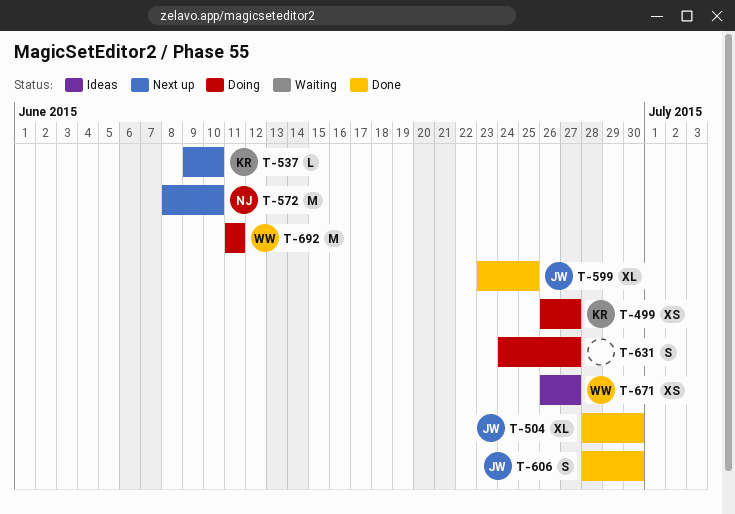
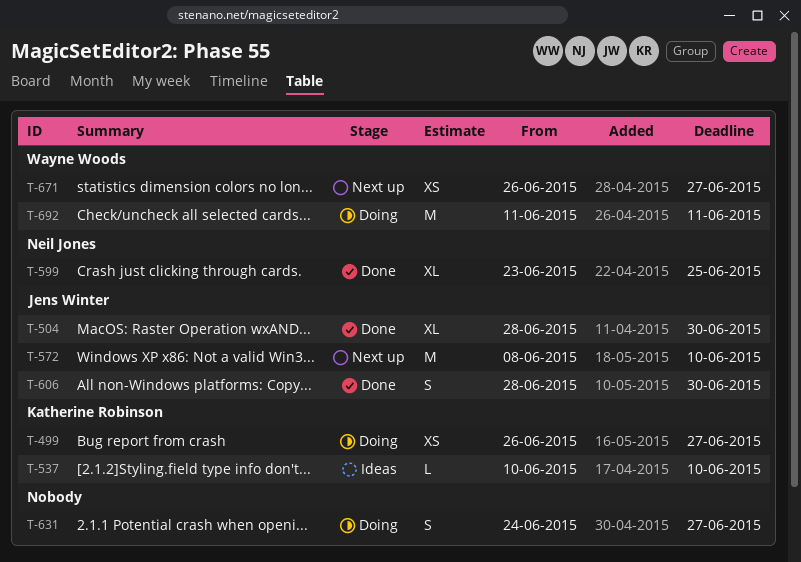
T-537, status: Next up -> Ideas
T-537, start: Jun 9 -> Jun 10
T-572, owner: Neil Jones -> Jens Winter
T-599, owner: Jens Winter -> Neil Jones
T-671, status: Ideas -> Next up

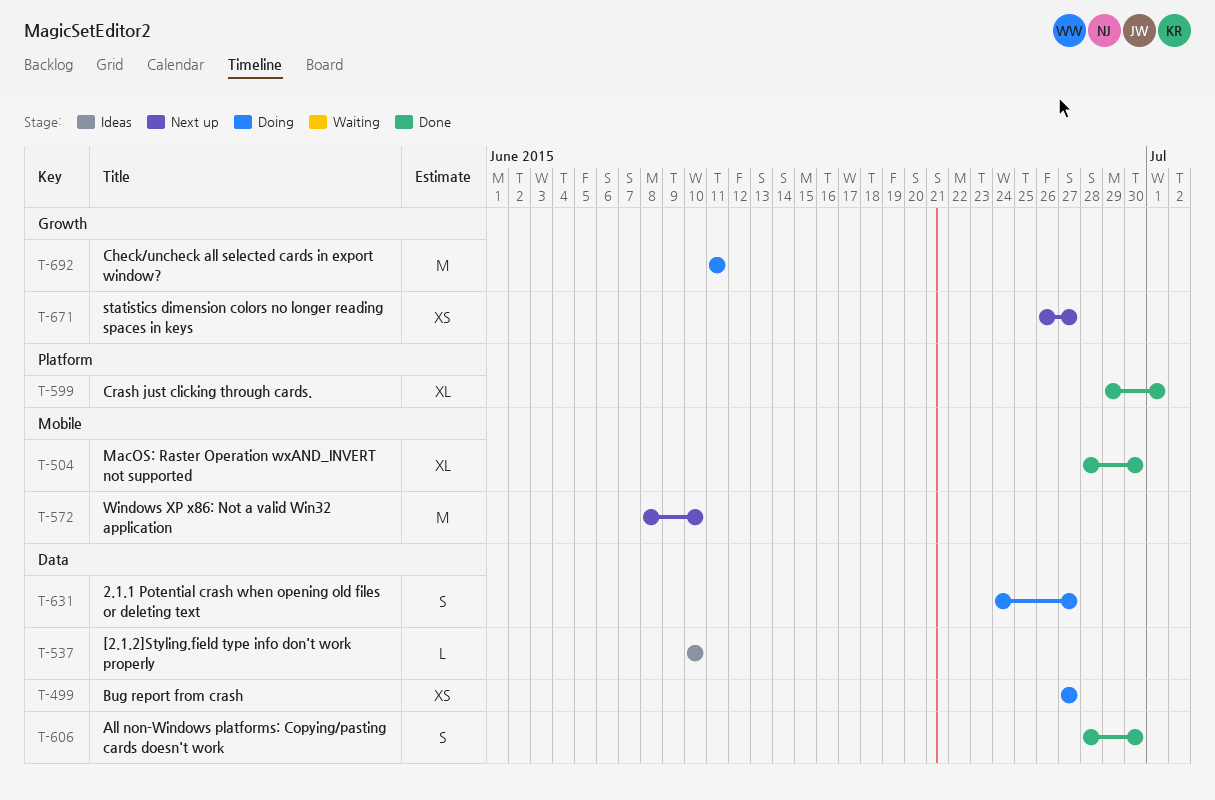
T-499, start: Jun 26 -> Jun 27
T-599, start: Jun 23 -> Jun 29
T-599, due: Jun 25 -> Jul 1

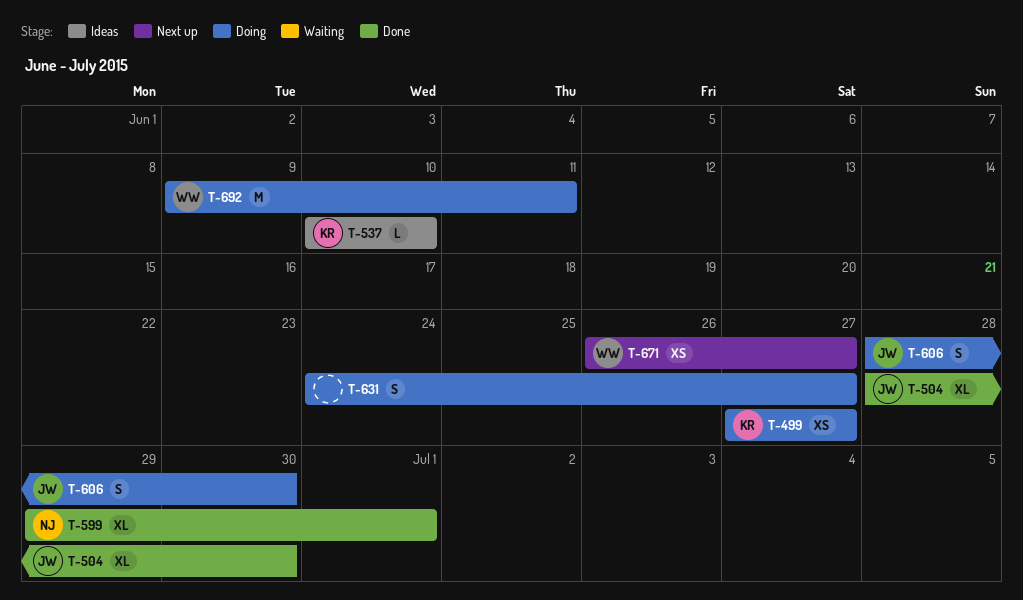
T-572: present -> none
T-606, status: Done -> Doing
T-692, start: Jun 11 -> Jun 9

